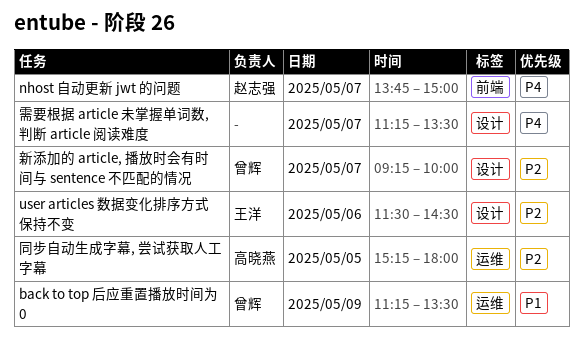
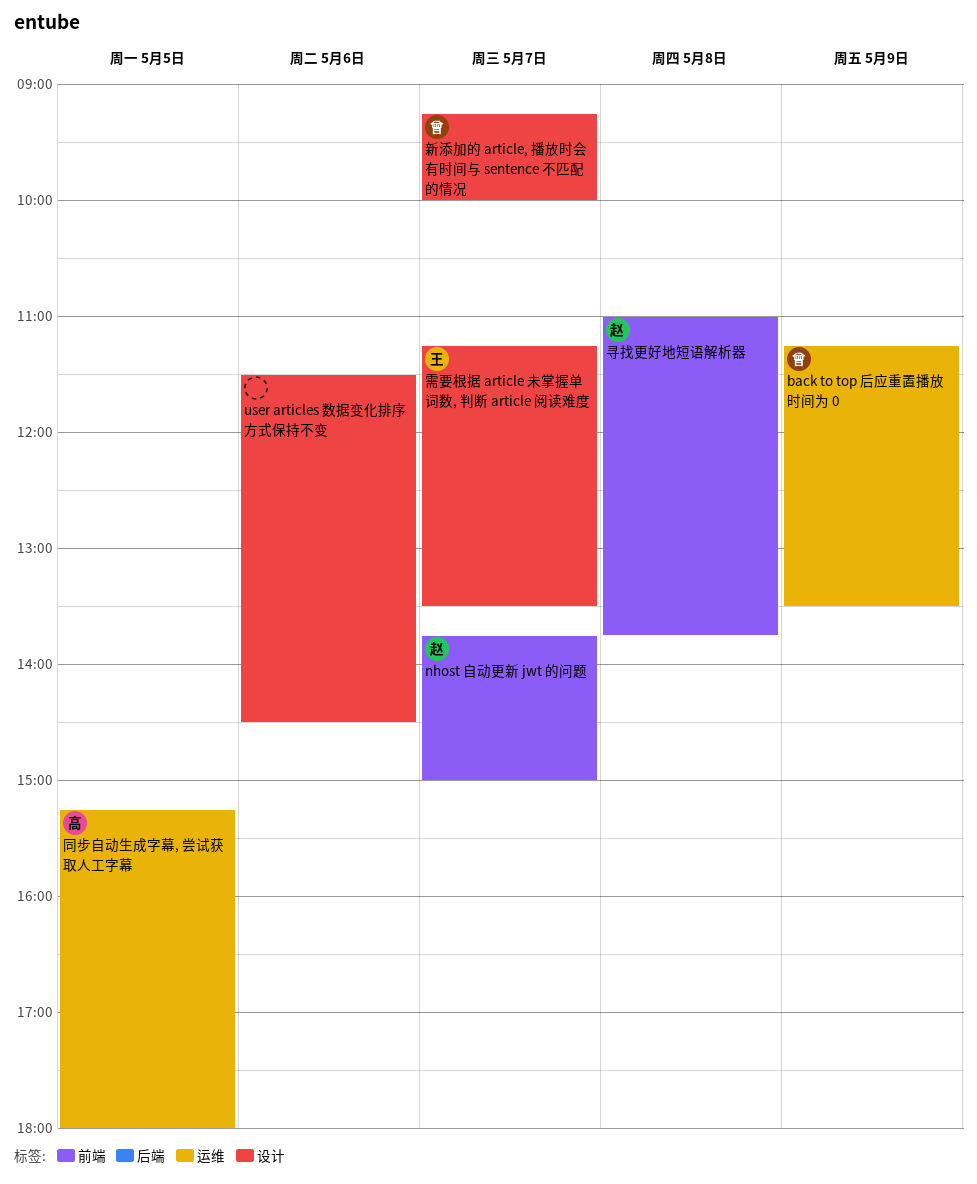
user articles 数据变化排序方式保持不变, owner: 王洋 -> none
寻找更好地短语解析器: none -> present
需要根据 article 未掌握单词数, 判断 article 阅读难度, owner: none -> 王洋

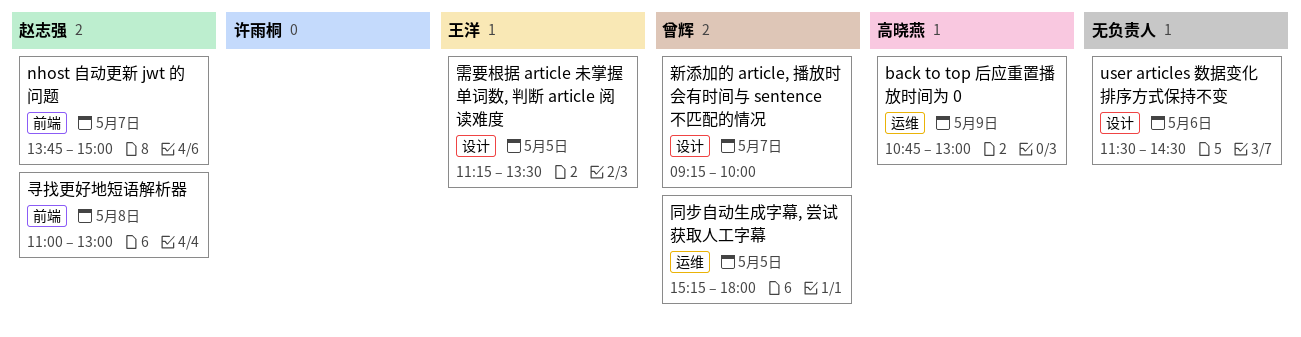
back to top 后应重置播放时间为 0, owner: 曾辉 -> 高晓燕
back to top 后应重置播放时间为 0, begins: 11:15 -> 10:45
back to top 后应重置播放时间为 0, ends: 13:30 -> 13:00
同步自动生成字幕, 尝试获取人工字幕, owner: 高晓燕 -> 曾辉
寻找更好地短语解析器, ends: 13:45 -> 13:00
需要根据 article 未掌握单词数, 判断 article 阅读难度, day: May 7 -> May 5

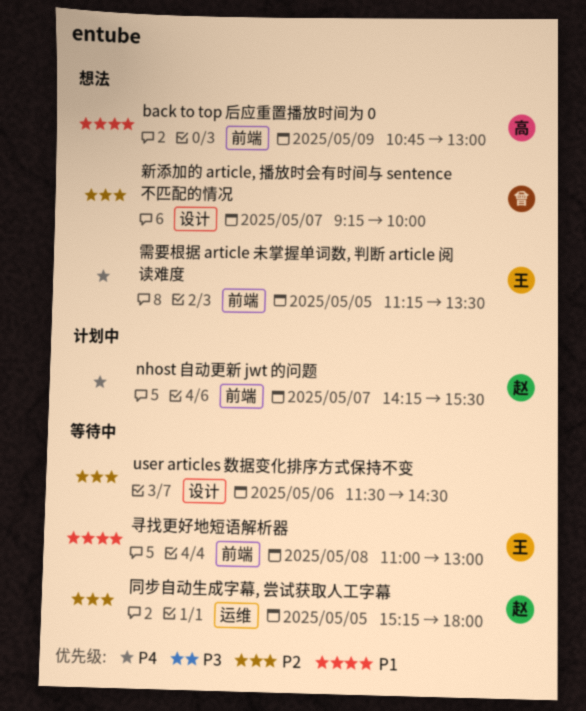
back to top 后应重置播放时间为 0, label: 运维 -> 前端
nhost 自动更新 jwt 的问题, begins: 13:45 -> 14:15
nhost 自动更新 jwt 的问题, ends: 15:00 -> 15:30
同步自动生成字幕, 尝试获取人工字幕, owner: 曾辉 -> 赵志强
寻找更好地短语解析器, owner: 赵志强 -> 王洋
需要根据 article 未掌握单词数, 判断 article 阅读难度, label: 设计 -> 前端

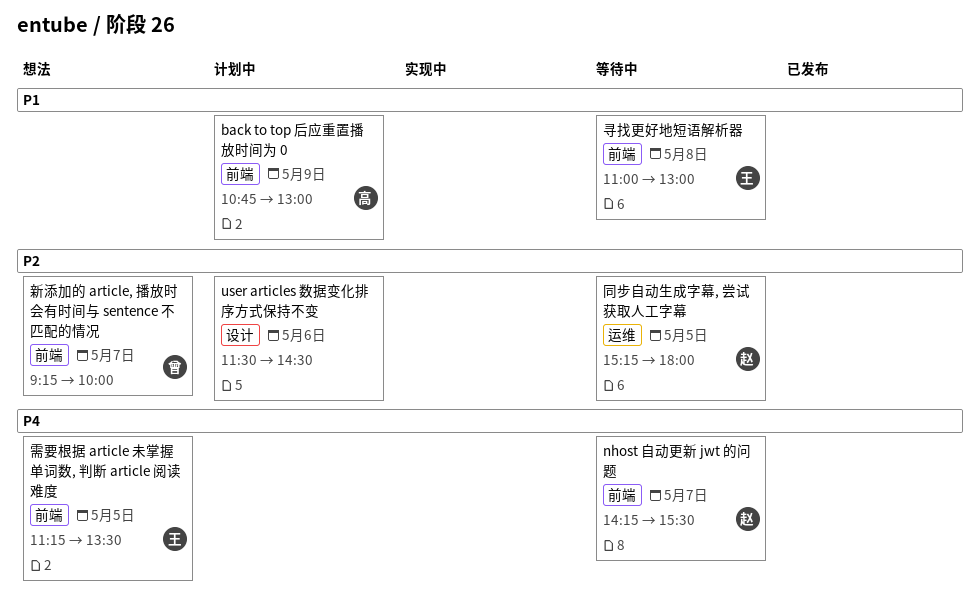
back to top 后应重置播放时间为 0, status: 想法 -> 计划中
nhost 自动更新 jwt 的问题, status: 计划中 -> 等待中
user articles 数据变化排序方式保持不变, status: 等待中 -> 计划中
新添加的 article, 播放时会有时间与 sentence 不匹配的情况, label: 设计 -> 前端

